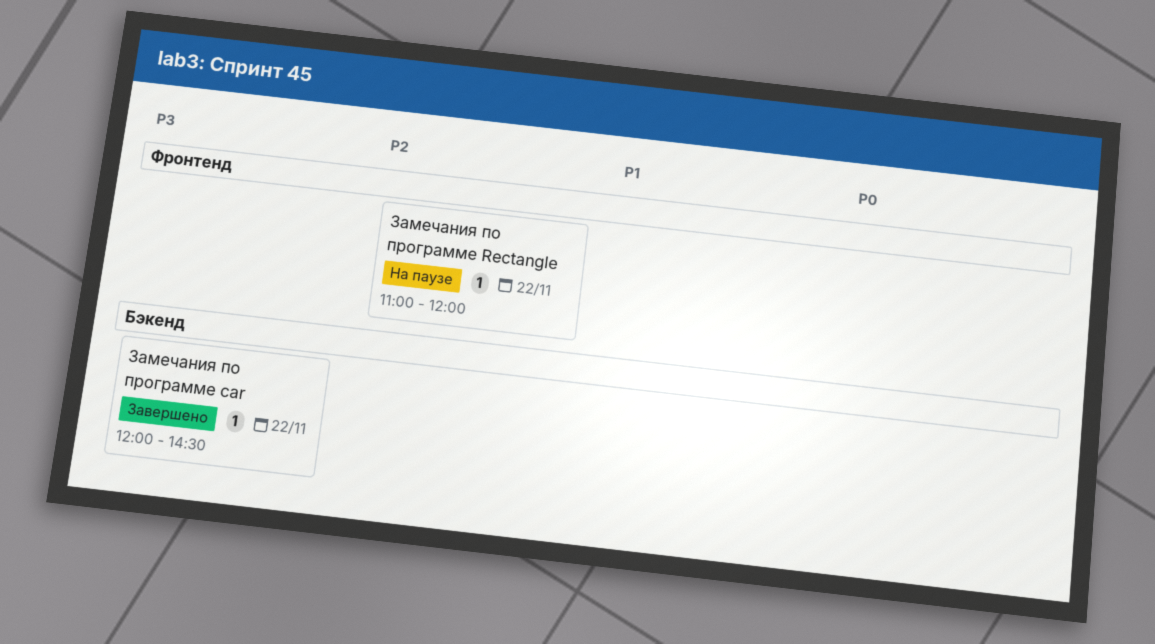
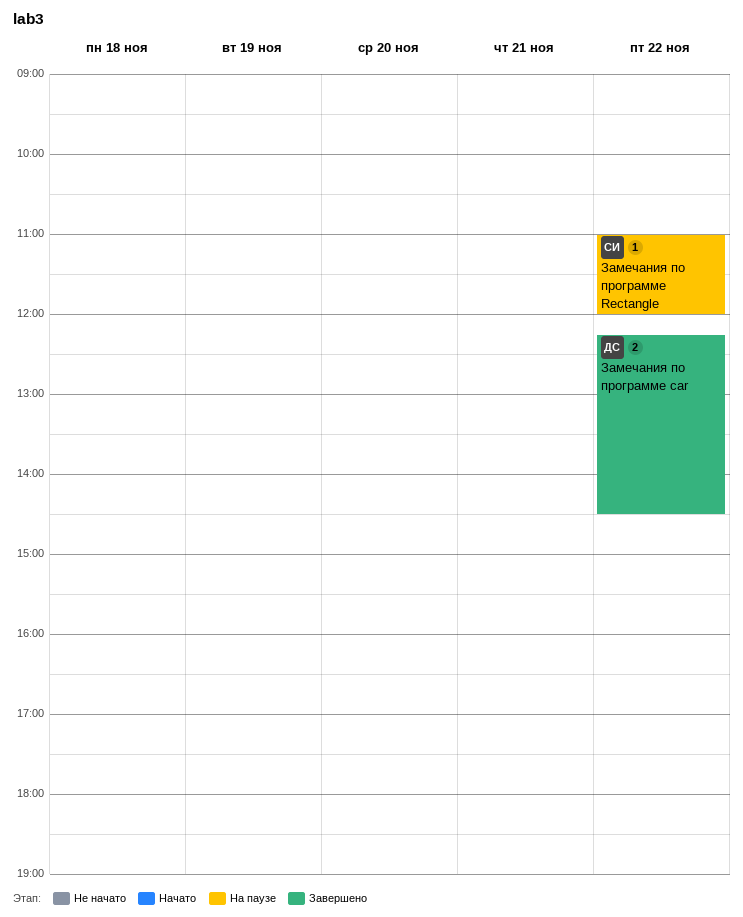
Замечания по программе car, estimate: 1 -> 2
Замечания по программе car, begins: 12:00 -> 12:15

